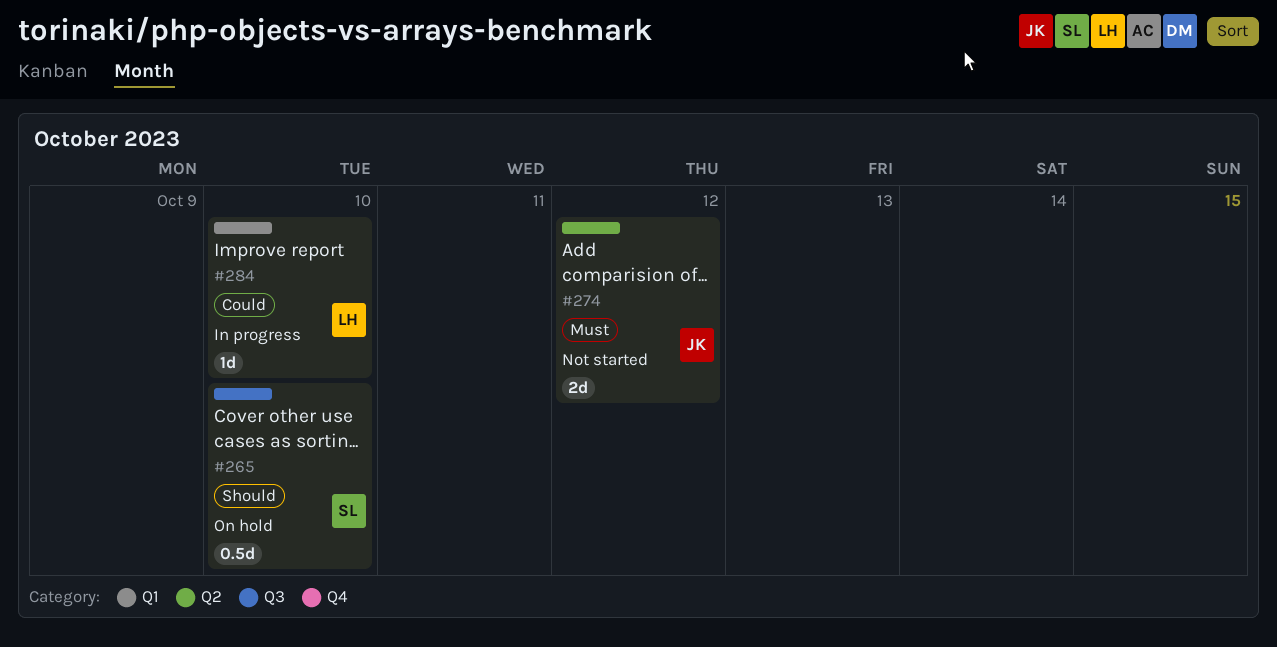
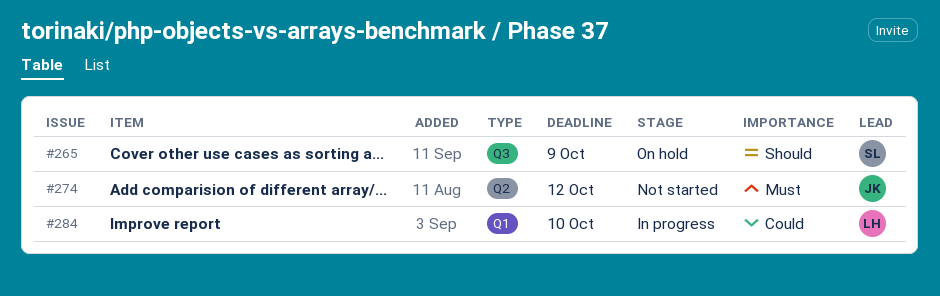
#265, due: Oct 10 -> Oct 9

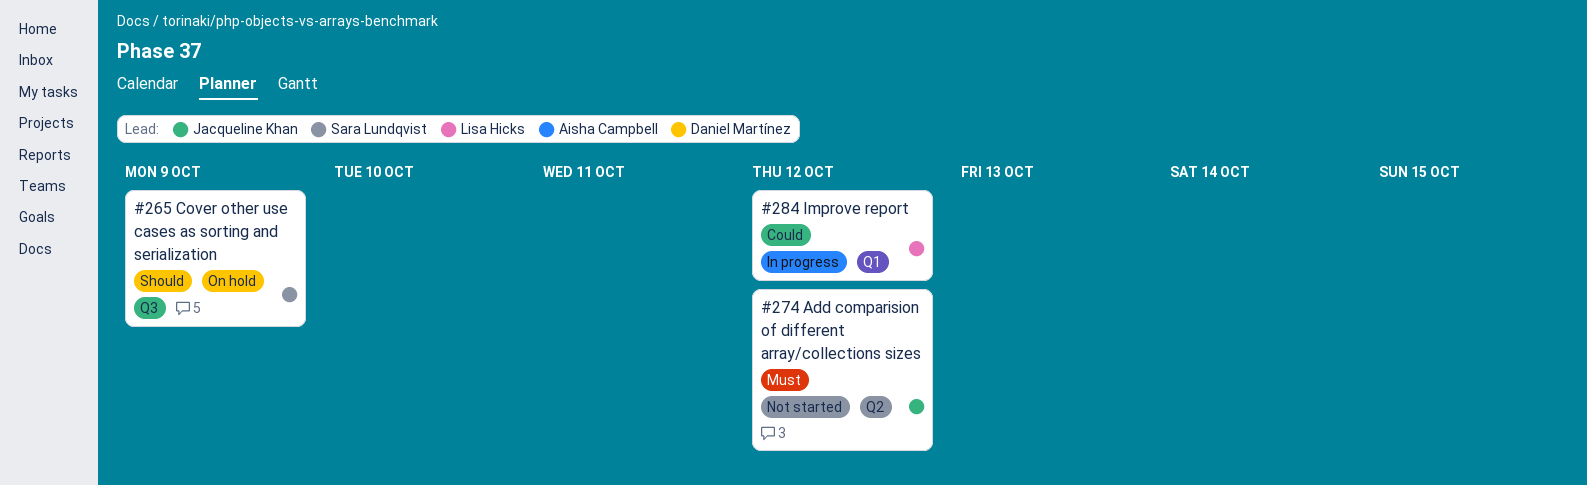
#284, due: Oct 10 -> Oct 12

